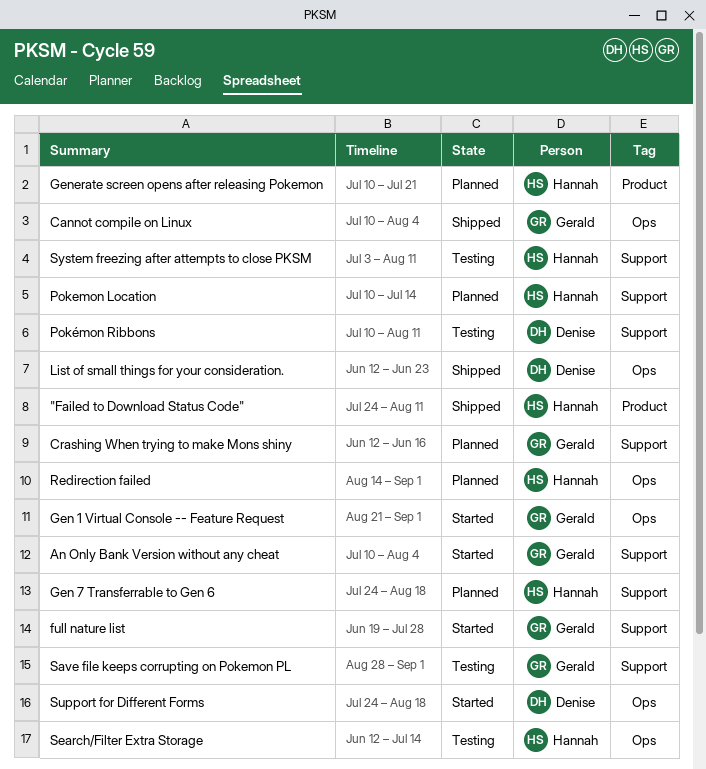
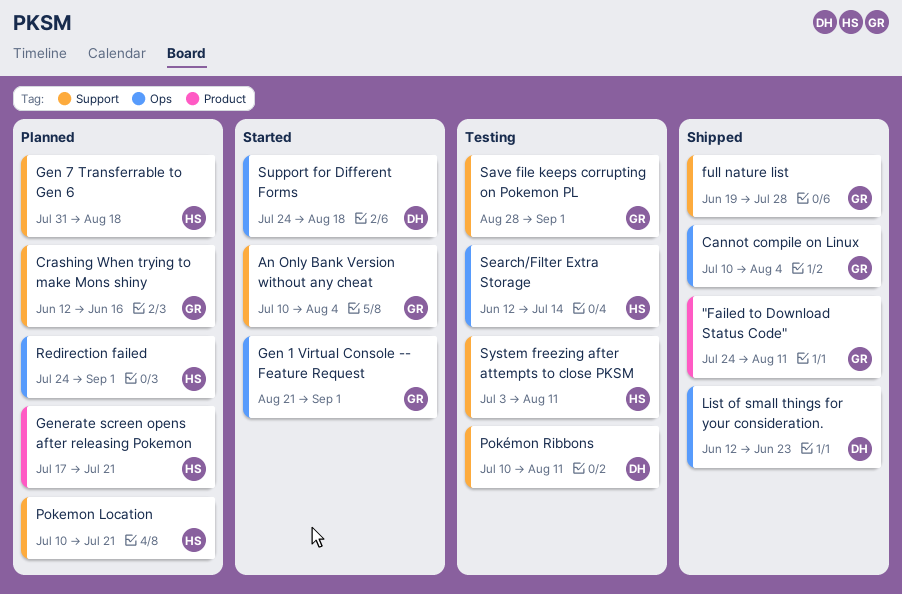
"Failed to Download Status Code", owner: Hannah -> Gerald
full nature list, status: Started -> Shipped
Gen 7 Transferrable to Gen 6, start: Jul 24 -> Jul 31
Generate screen opens after releasing Pokemon, start: Jul 10 -> Jul 17
Pokemon Location, due: Jul 14 -> Jul 21
Redirection failed, start: Aug 14 -> Jul 24

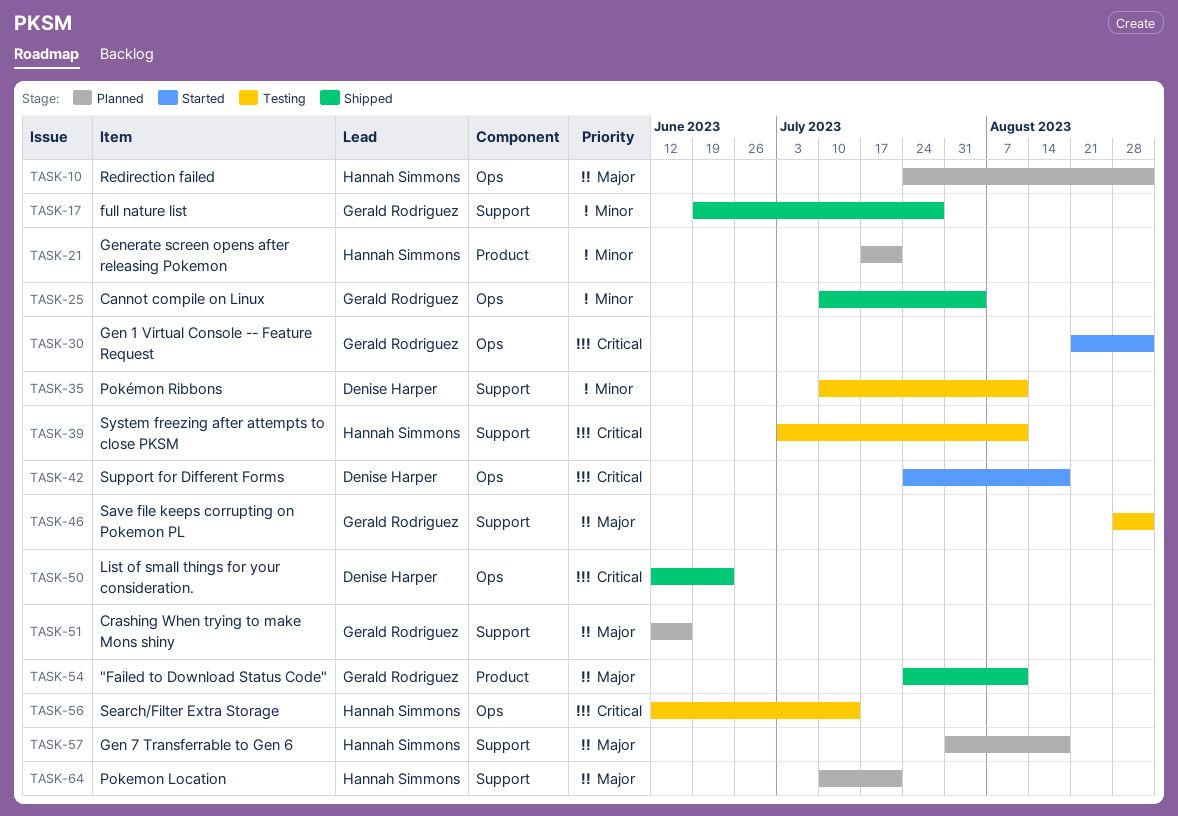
An Only Bank Version without any cheat: present -> none

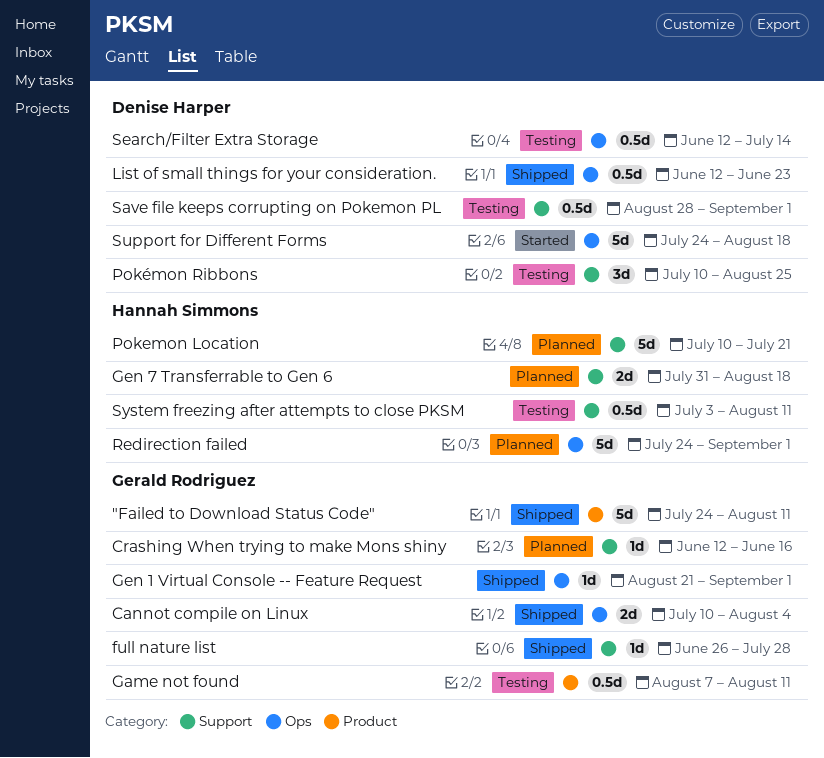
full nature list, start: Jun 19 -> Jun 26
Game not found: none -> present
Gen 1 Virtual Console -- Feature Request, status: Started -> Shipped
Generate screen opens after releasing Pokemon: present -> none
Pokémon Ribbons, due: Aug 11 -> Aug 25
Save file keeps corrupting on Pokemon PL, owner: Gerald Rodriguez -> Denise Harper
Search/Filter Extra Storage, owner: Hannah Simmons -> Denise Harper

